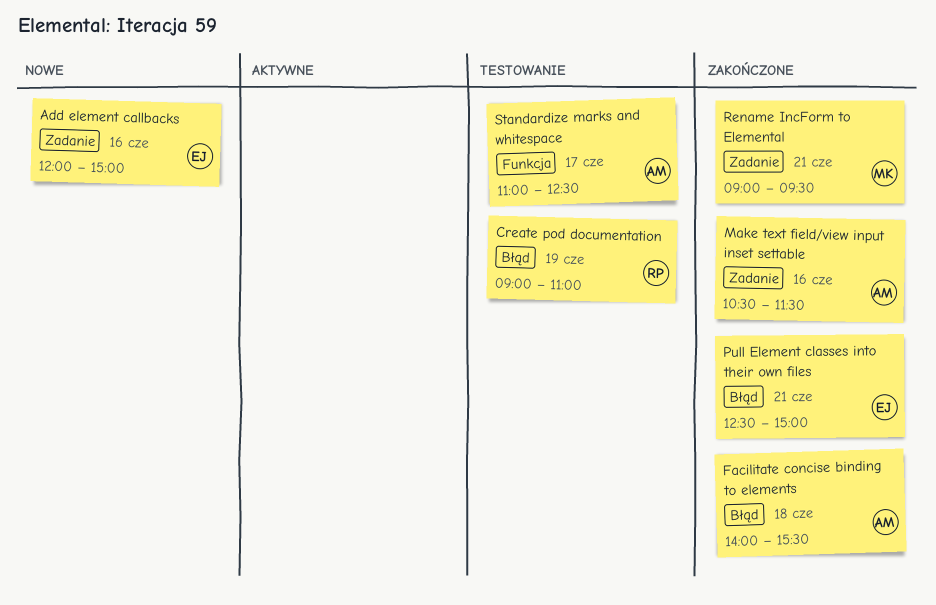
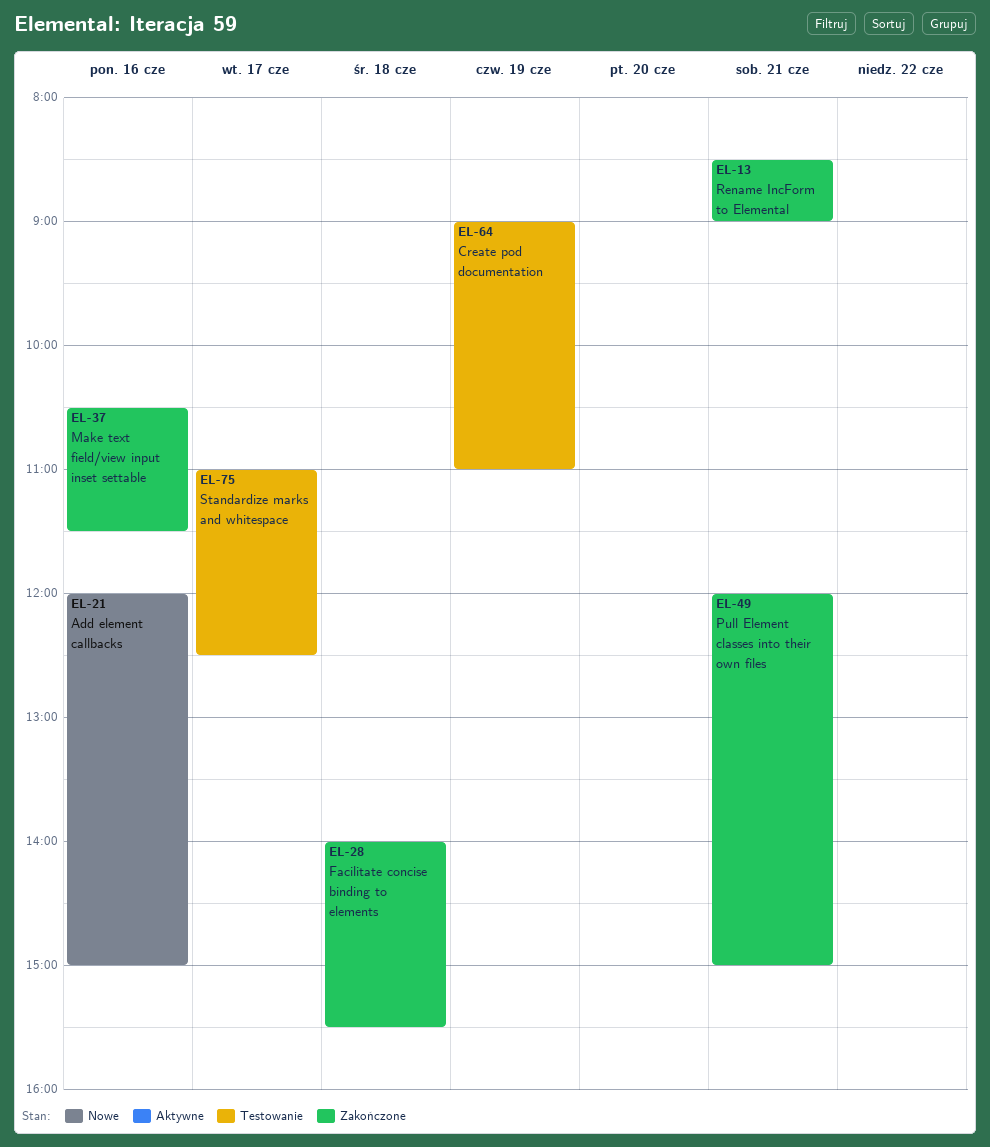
Pull Element classes into their own files, begins: 12:30 -> 12:00
Rename IncForm to Elemental, begins: 09:00 -> 08:30
Rename IncForm to Elemental, ends: 09:30 -> 09:00

